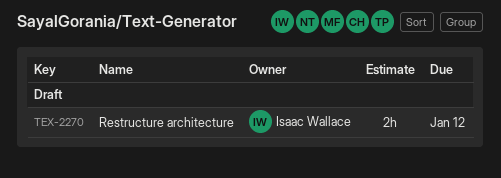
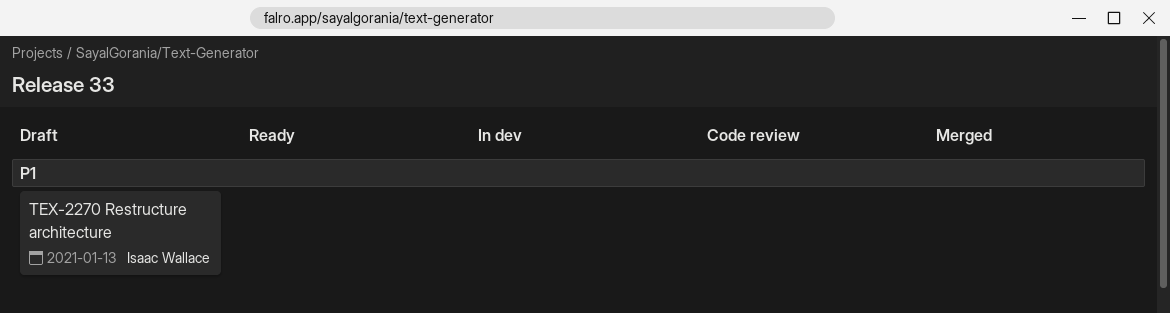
TEX-2270, due: Jan 12 -> Jan 13

